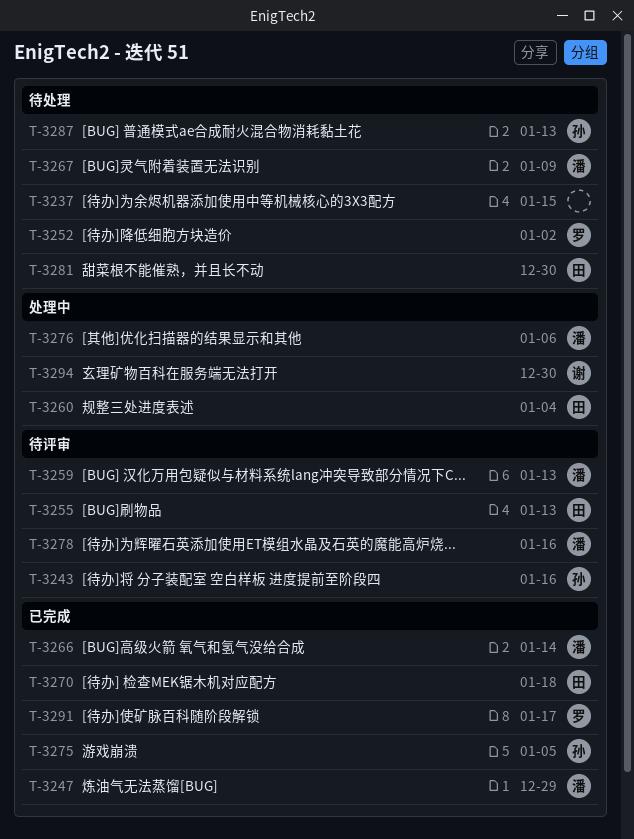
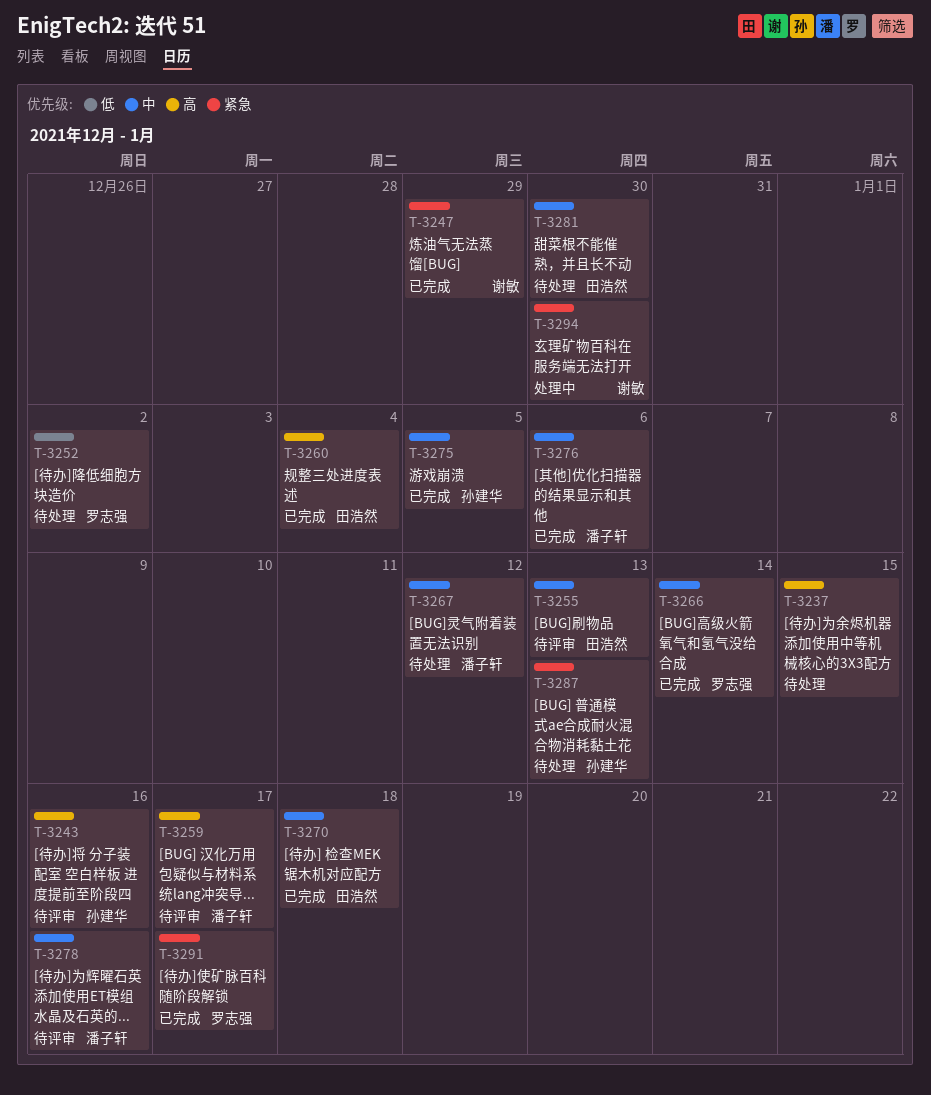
T-3247, owner: 潘子轩 -> 谢敏
T-3259, due: Jan 13 -> Jan 17
T-3260, status: 处理中 -> 已完成
T-3266, owner: 潘子轩 -> 罗志强
T-3267, due: Jan 9 -> Jan 12
T-3276, status: 处理中 -> 已完成

